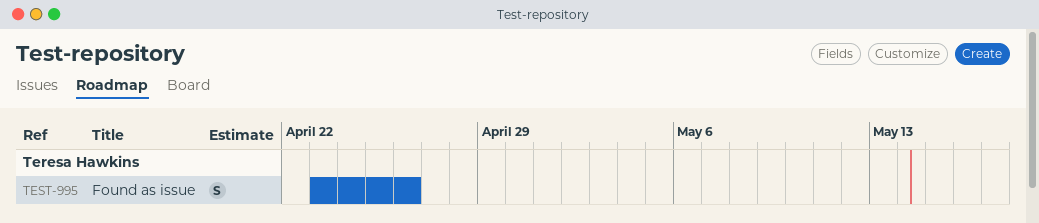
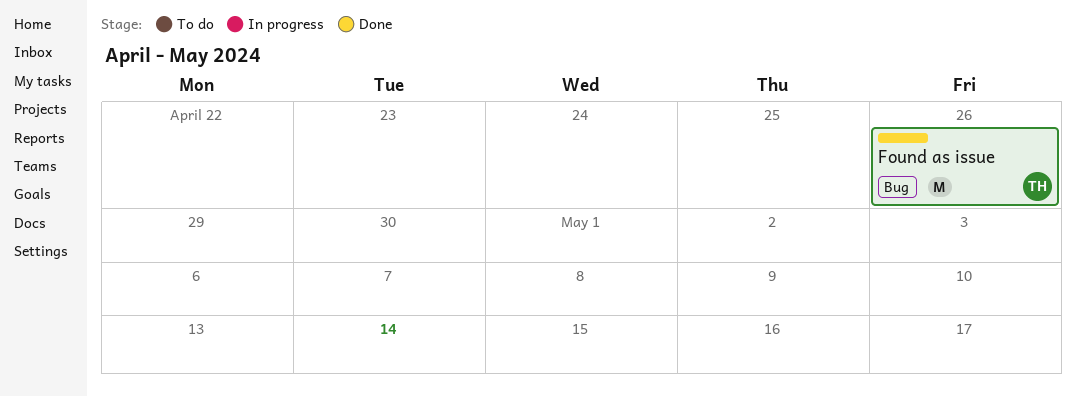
Found as issue, estimate: S -> M

